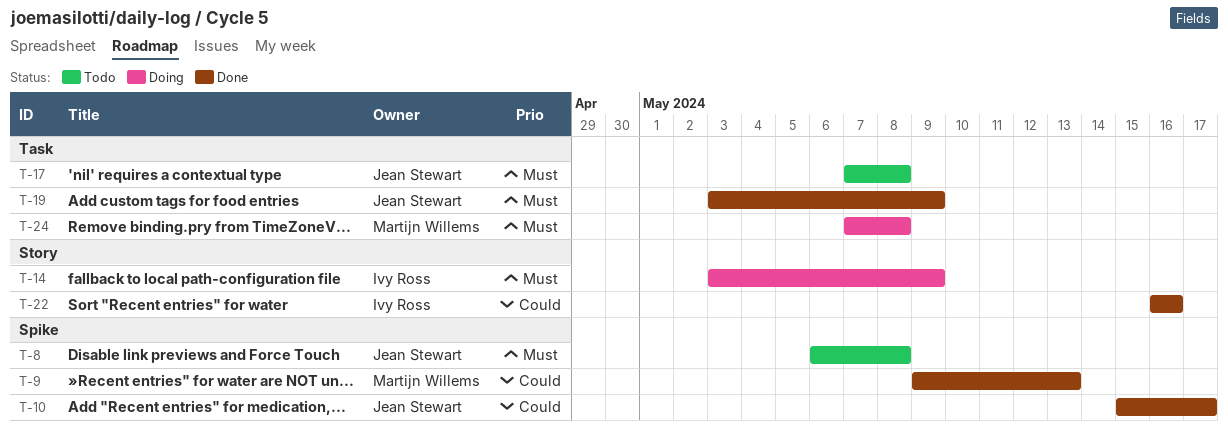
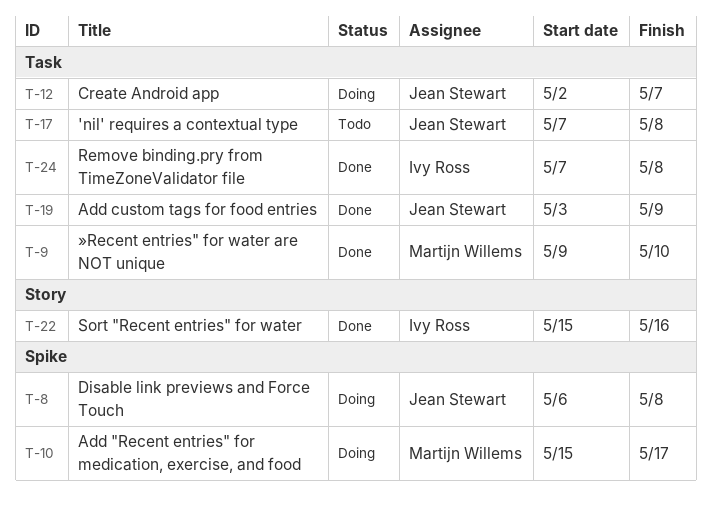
T-8, status: Todo -> Doing
T-9, label: Spike -> Task
T-9, due: May 13 -> May 10
T-10, status: Done -> Doing
T-10, owner: Jean Stewart -> Martijn Willems
T-12: none -> present
T-14: present -> none
T-22, start: May 16 -> May 15
T-24, status: Doing -> Done
T-24, owner: Martijn Willems -> Ivy Ross

